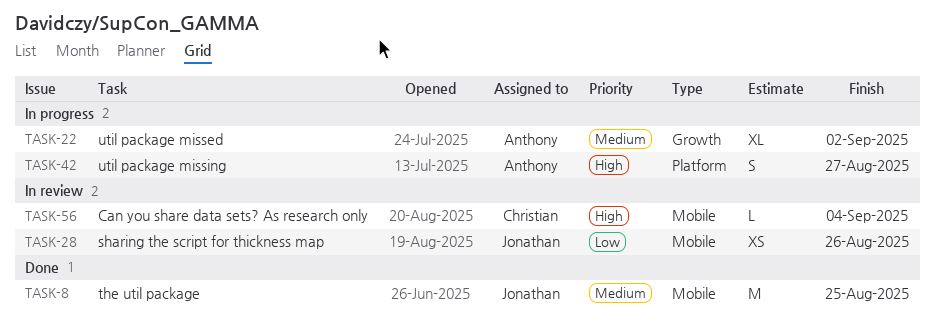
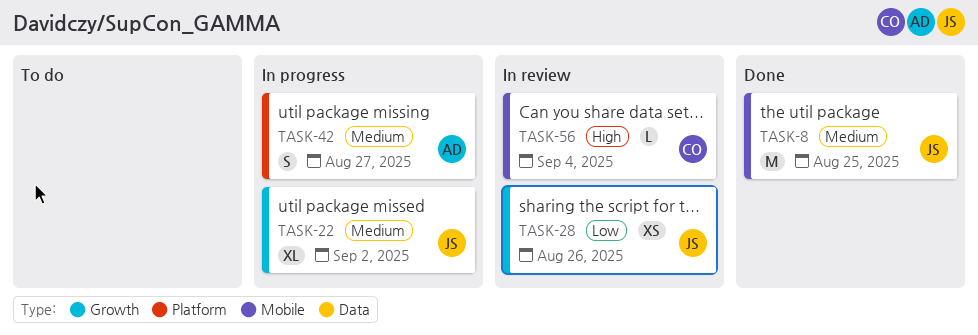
TASK-22, owner: Anthony -> Jonathan
TASK-28, label: Mobile -> Growth
TASK-42, priority: High -> Medium

